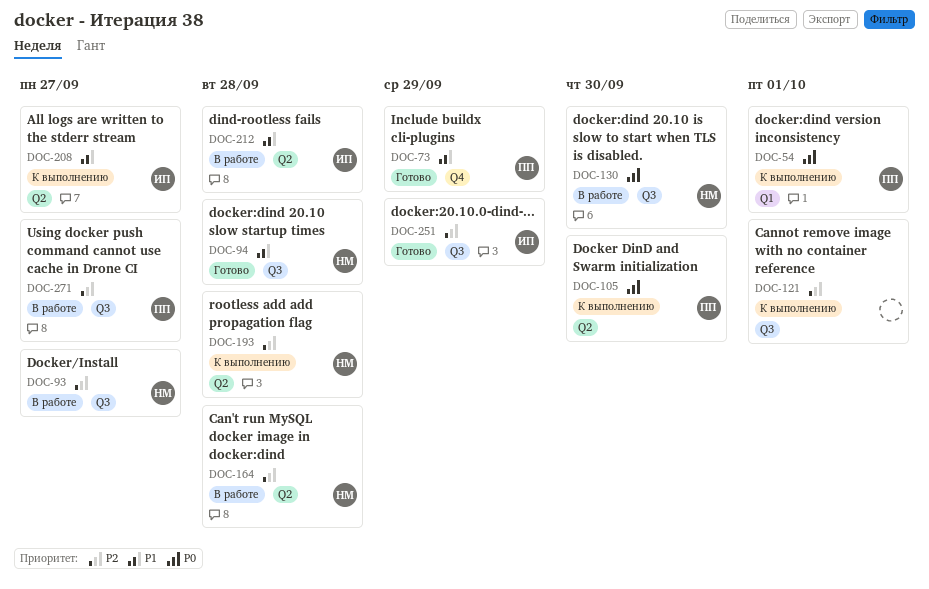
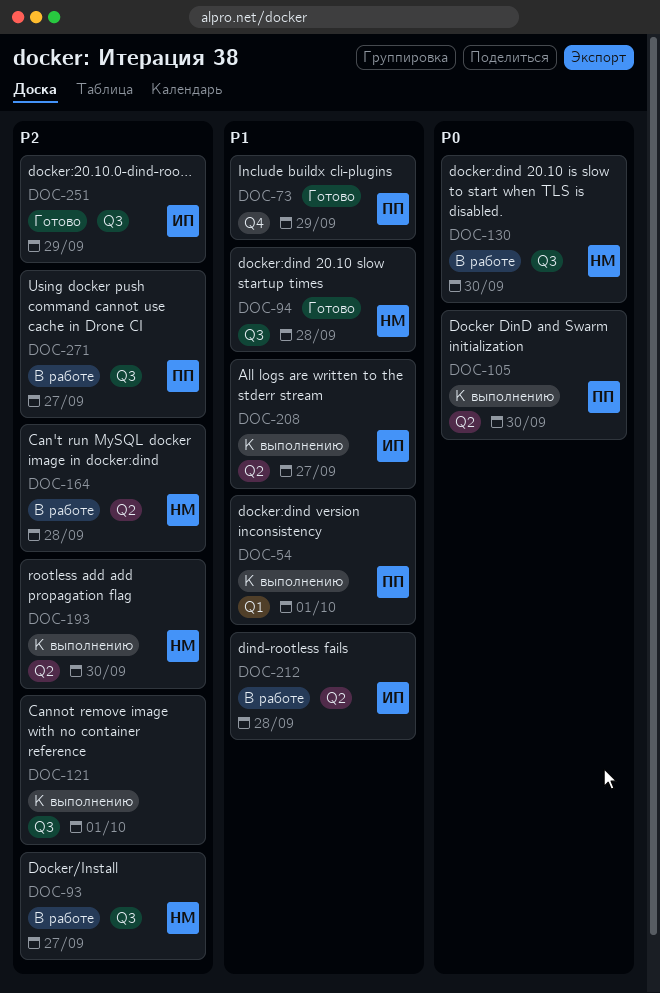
DOC-54, priority: P0 -> P1
DOC-193, due: Sep 28 -> Sep 30

